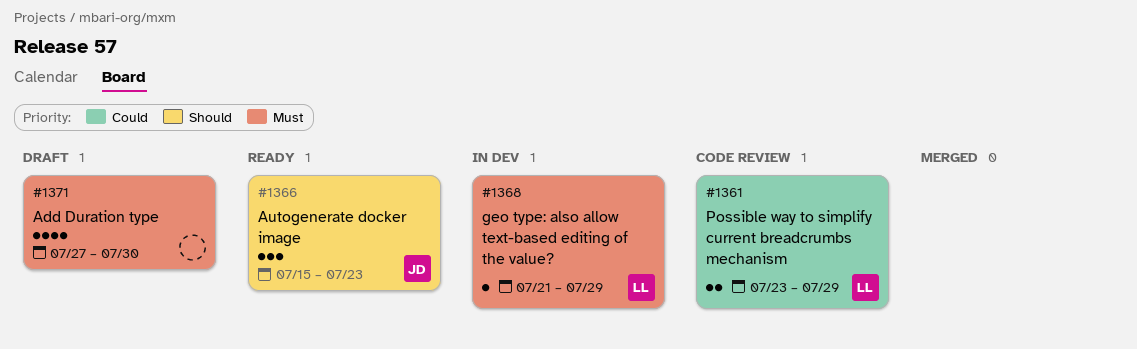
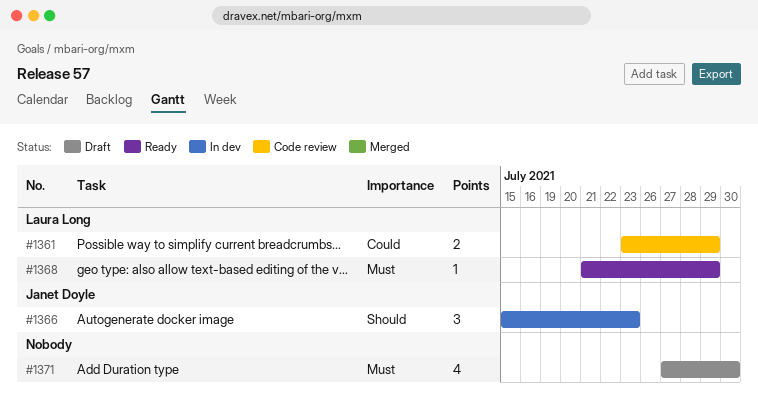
#1366, status: Ready -> In dev
#1368, status: In dev -> Ready

